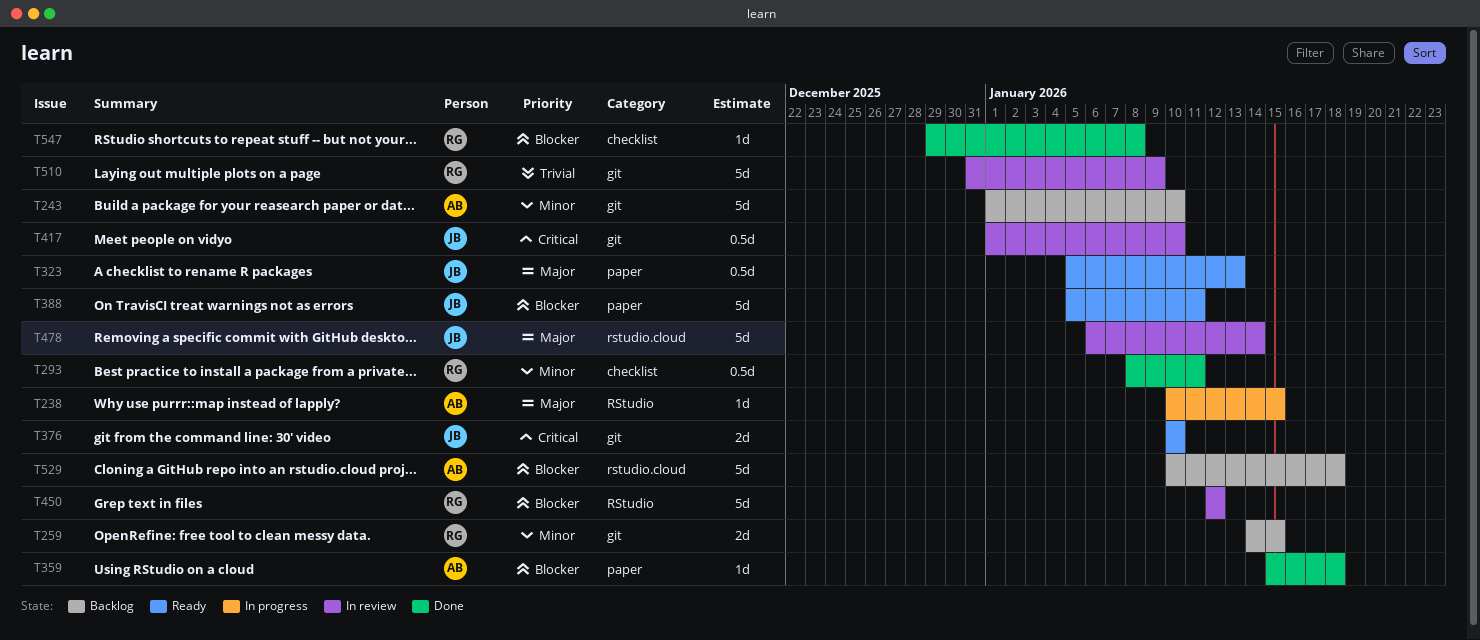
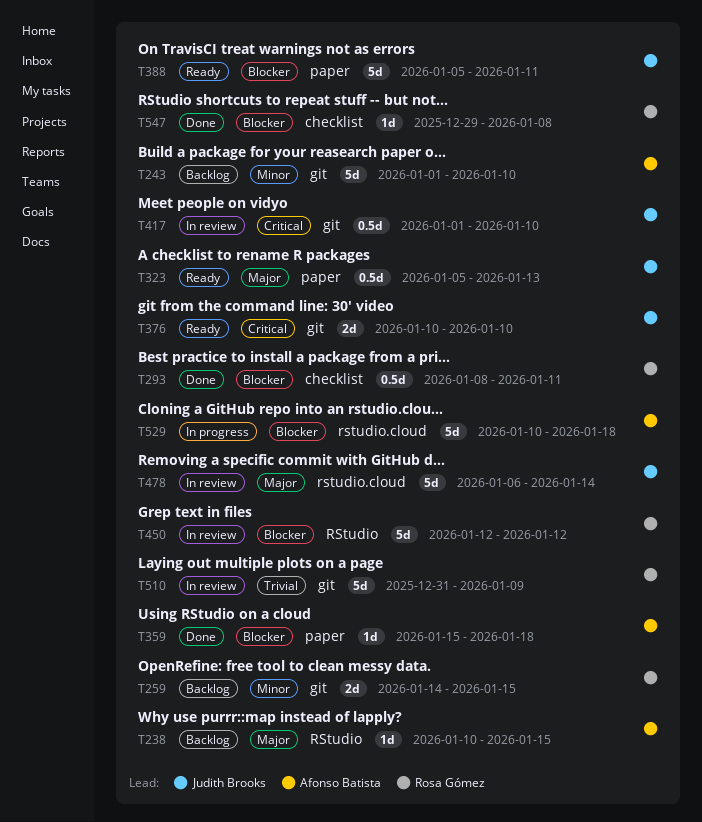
T238, status: In progress -> Backlog
T293, priority: Minor -> Blocker
T529, status: Backlog -> In progress

